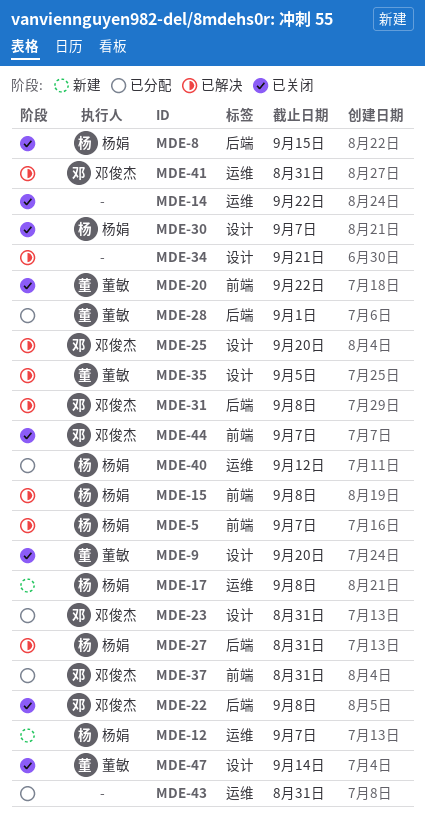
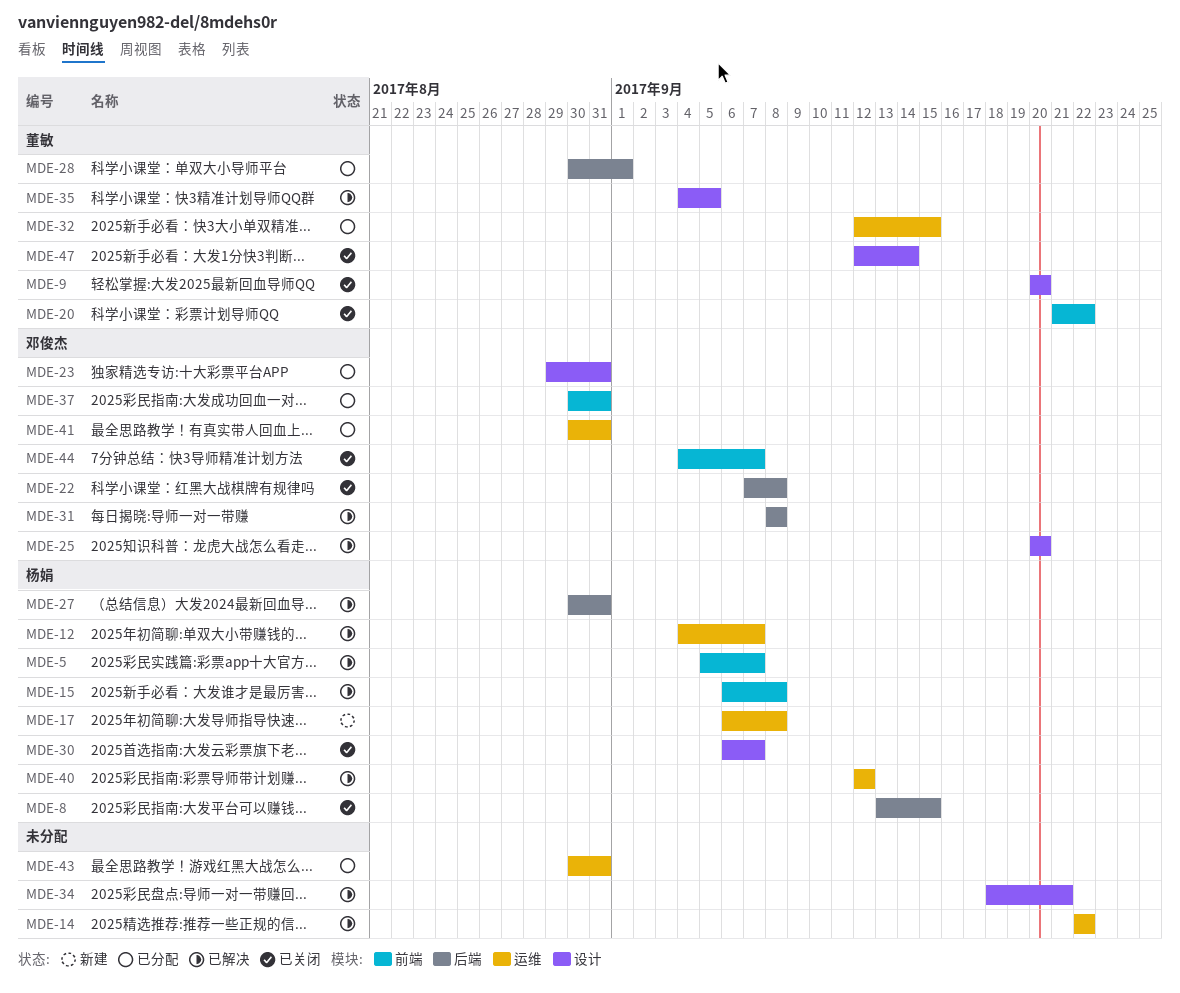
MDE-12, status: 新建 -> 已解决
MDE-14, status: 已关闭 -> 已解决
MDE-32: none -> present
MDE-40, status: 已分配 -> 已解决
MDE-41, status: 已解决 -> 已分配

